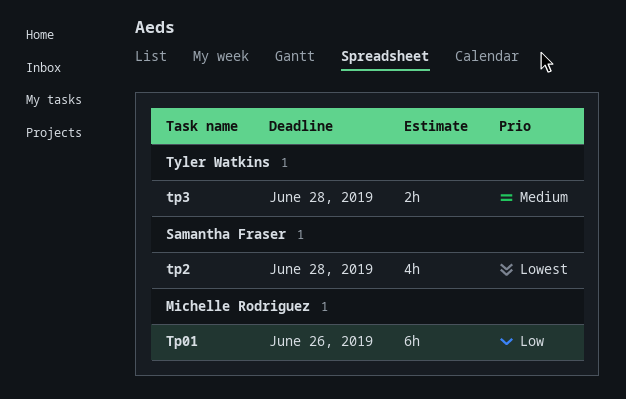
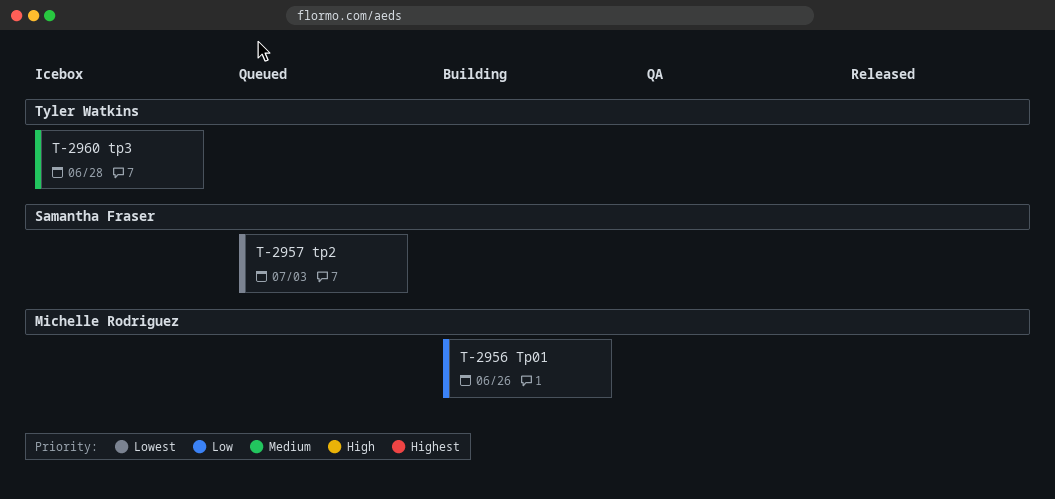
tp2, due: Jun 28 -> Jul 3

